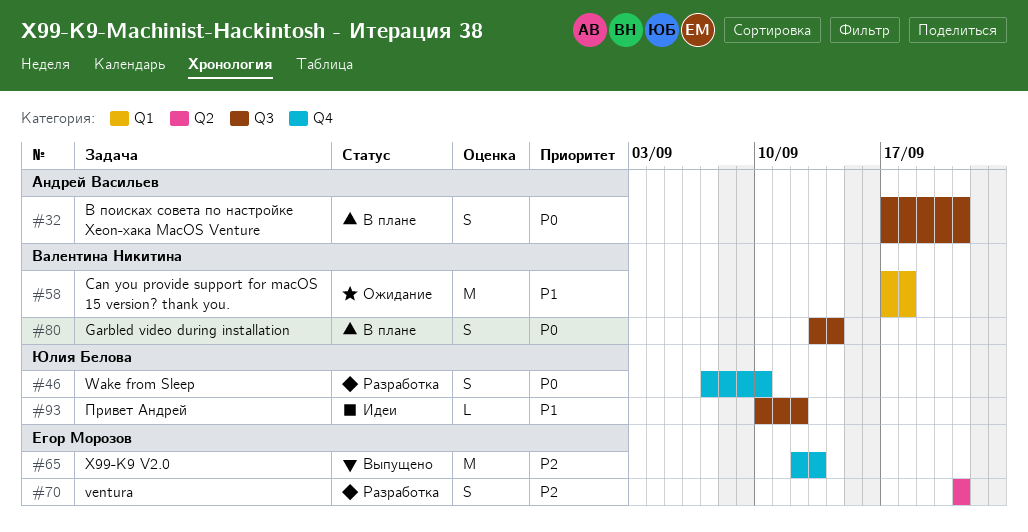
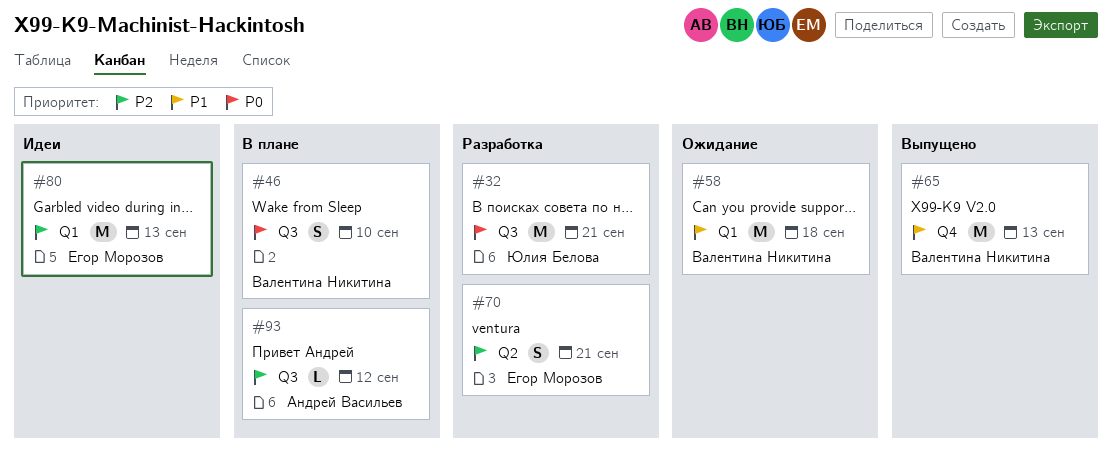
#32, status: В плане -> Разработка
#32, owner: Андрей Васильев -> Юлия Белова
#32, estimate: S -> M
#46, status: Разработка -> В плане
#46, owner: Юлия Белова -> Валентина Никитина
#46, label: Q4 -> Q3
#65, owner: Егор Морозов -> Валентина Никитина
#65, priority: P2 -> P1
#80, status: В плане -> Идеи
#80, owner: Валентина Никитина -> Егор Морозов
#80, priority: P0 -> P2
#80, label: Q3 -> Q1
#80, estimate: S -> M
#80, due: Sep 14 -> Sep 13
#93, status: Идеи -> В плане
#93, owner: Юлия Белова -> Андрей Васильев
#93, priority: P1 -> P2

